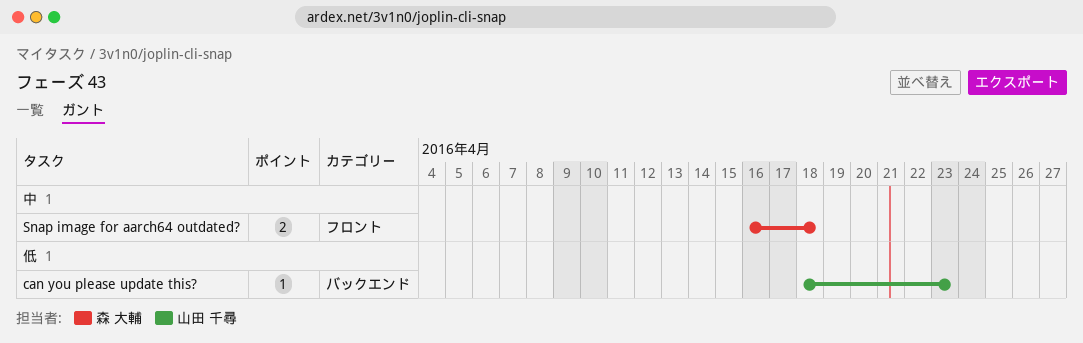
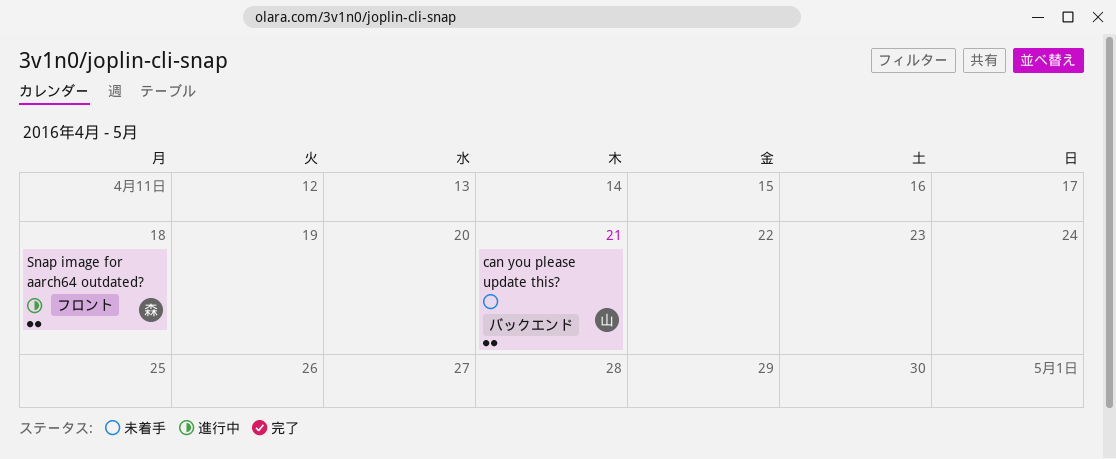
can you please update this?, estimate: 1 -> 2
can you please update this?, due: Apr 23 -> Apr 21

